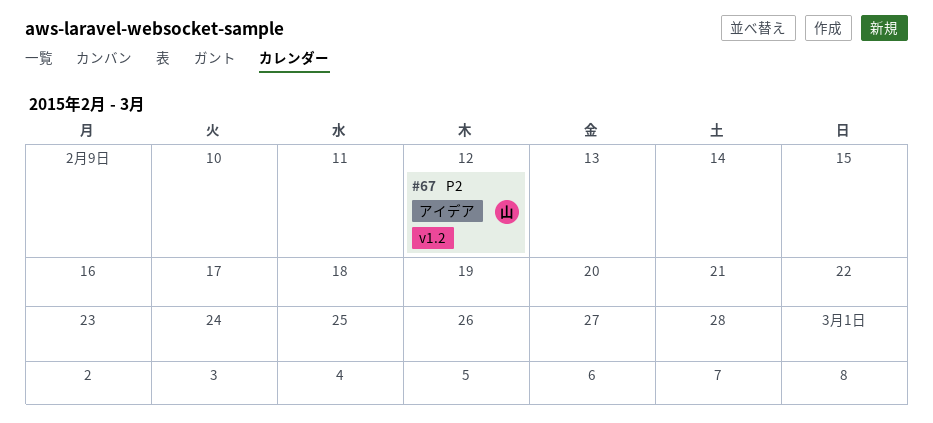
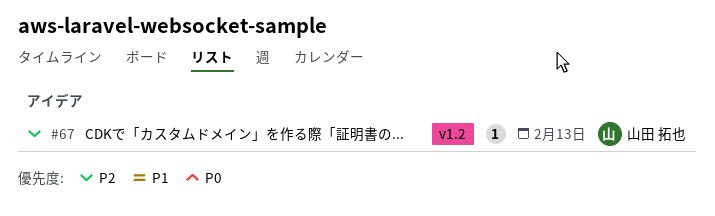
#67, due: Feb 12 -> Feb 13

